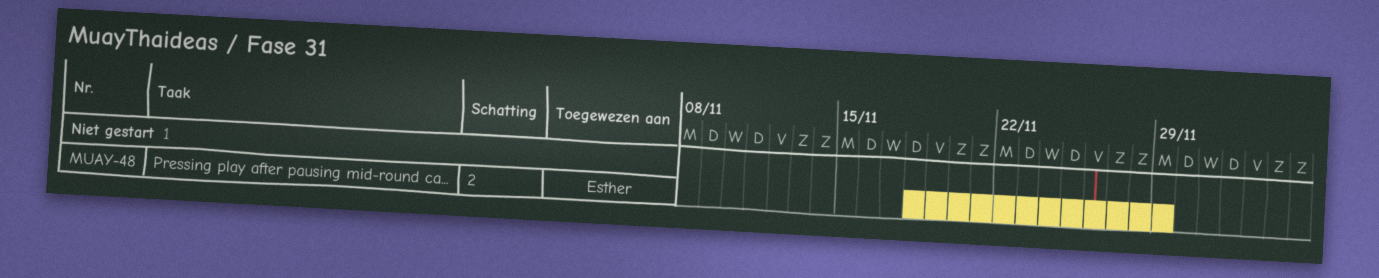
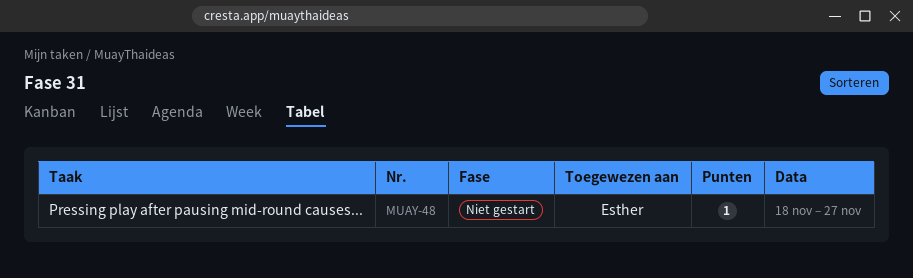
MUAY-48, estimate: 2 -> 1
MUAY-48, due: Nov 29 -> Nov 27

